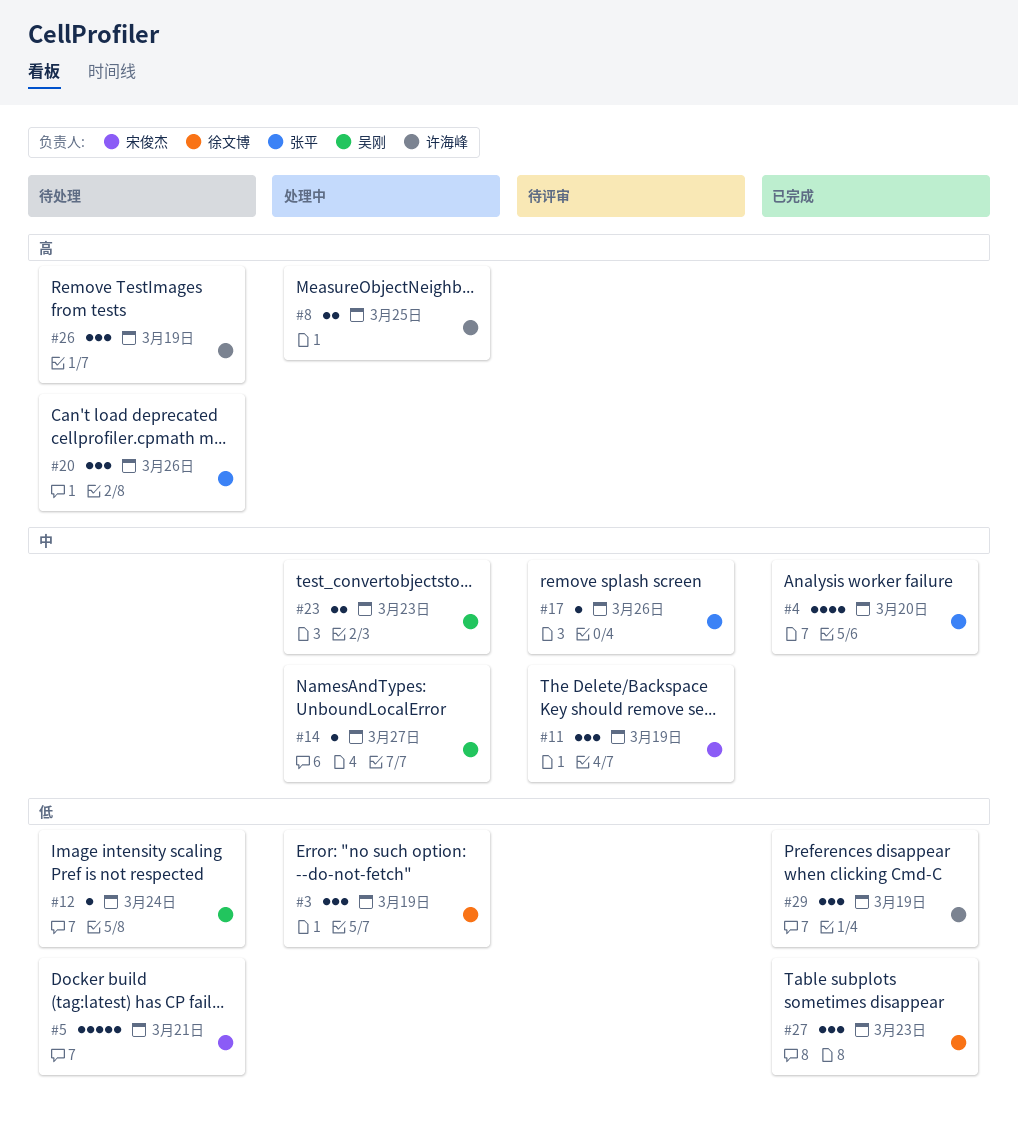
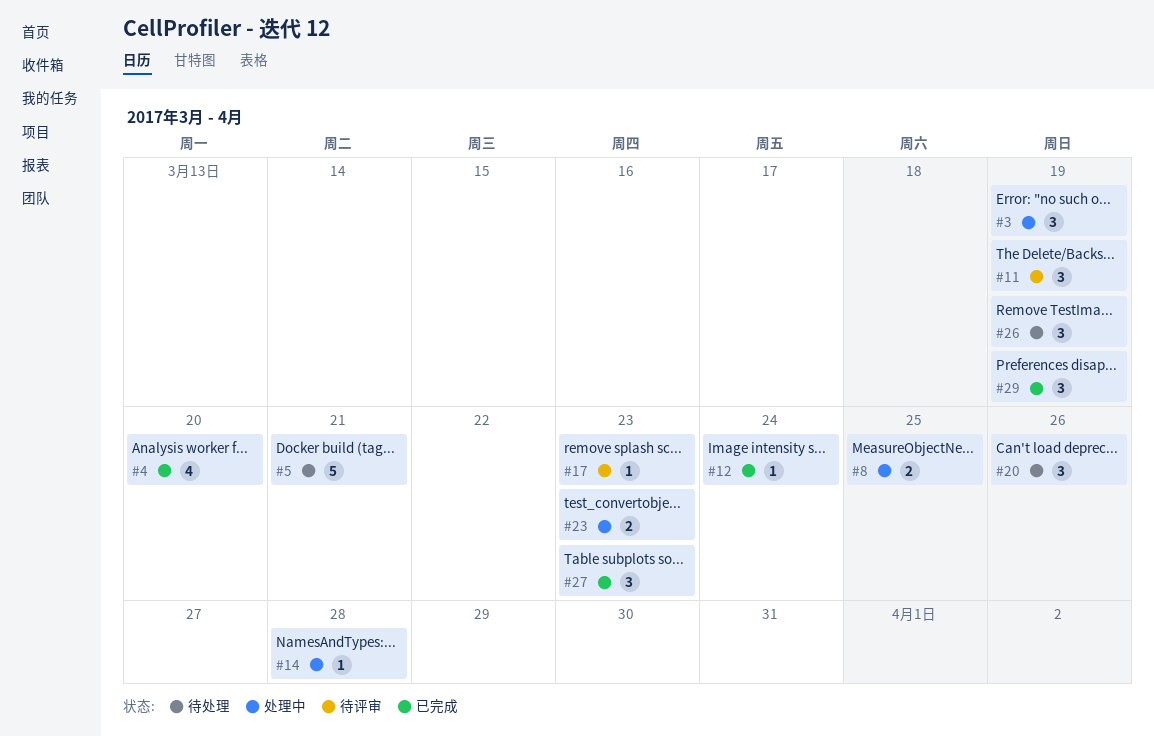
#12, status: 待处理 -> 已完成
#14, due: Mar 27 -> Mar 28
#17, due: Mar 26 -> Mar 23

